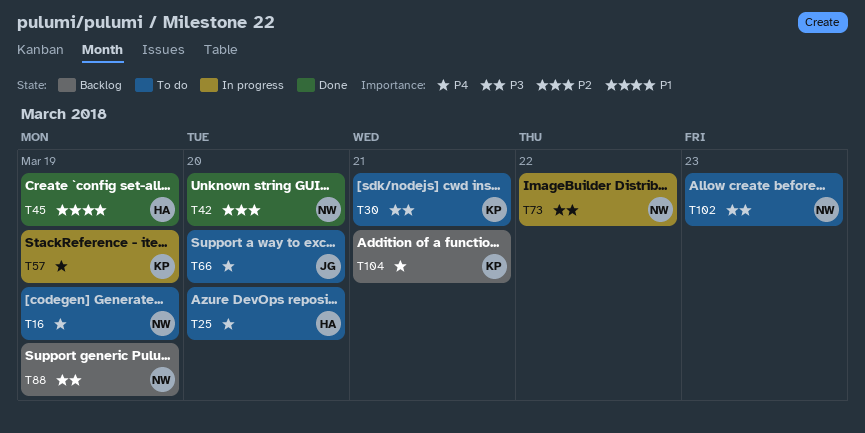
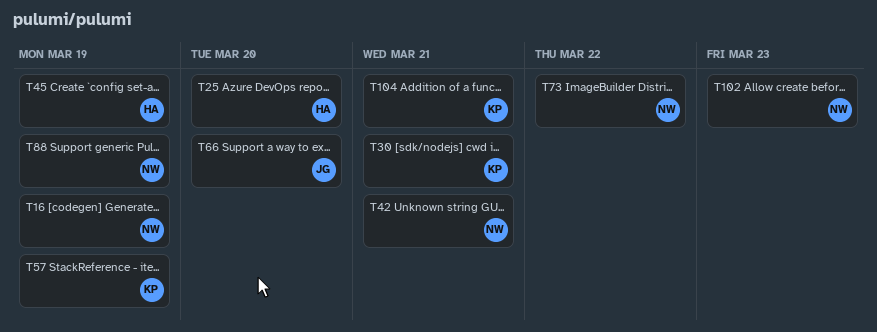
T42, due: Mar 20 -> Mar 21

